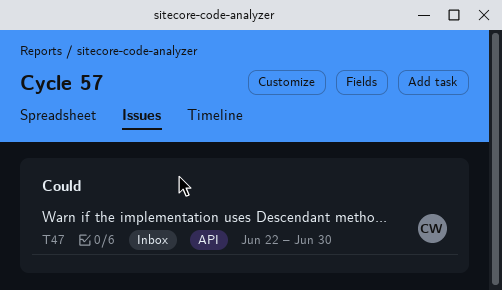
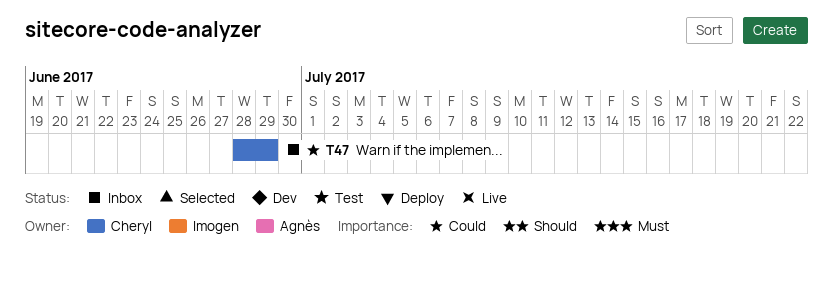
T47, start: Jun 22 -> Jun 28
T47, due: Jun 30 -> Jun 29

